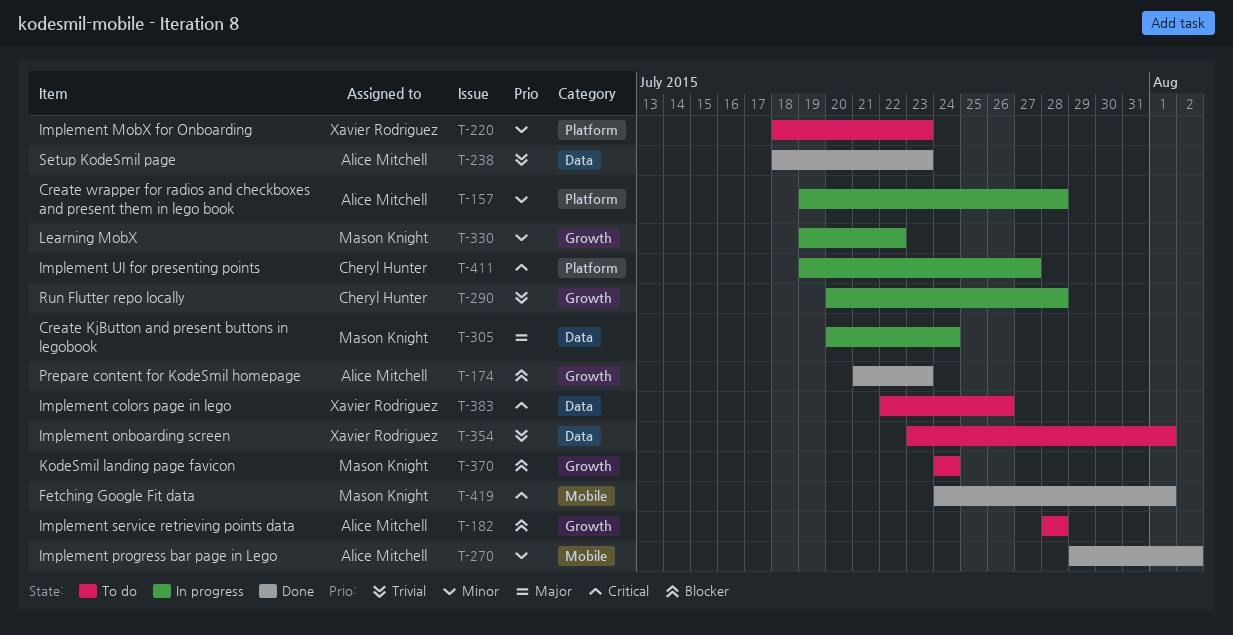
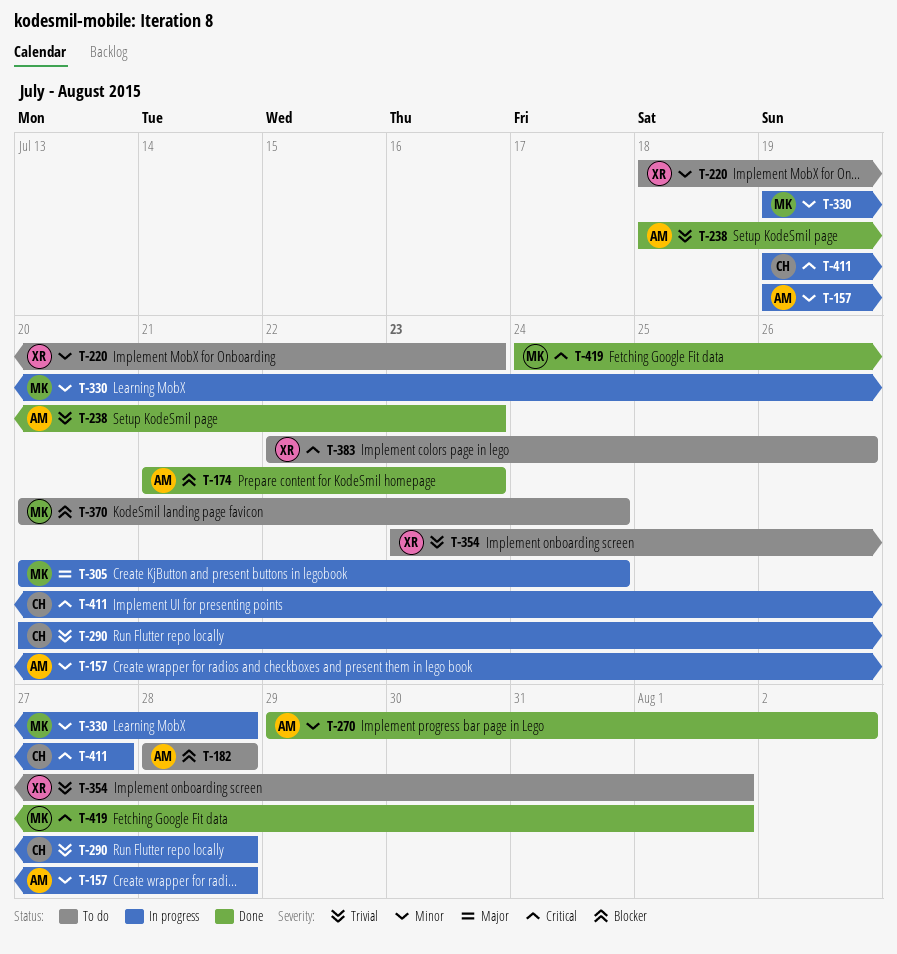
T-330, due: Jul 22 -> Jul 28
T-370, start: Jul 24 -> Jul 20

